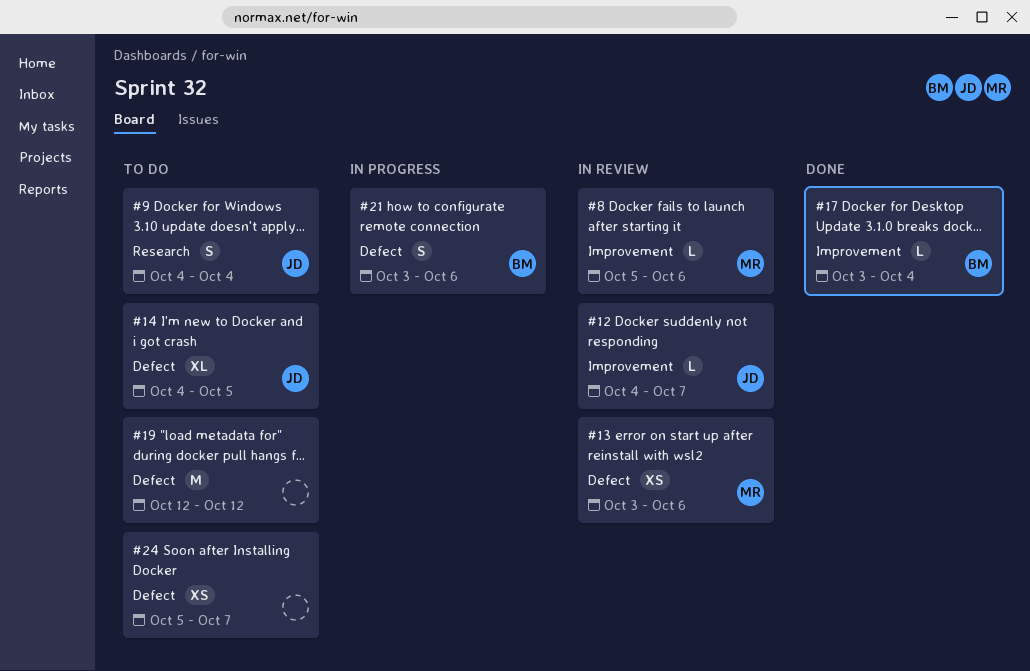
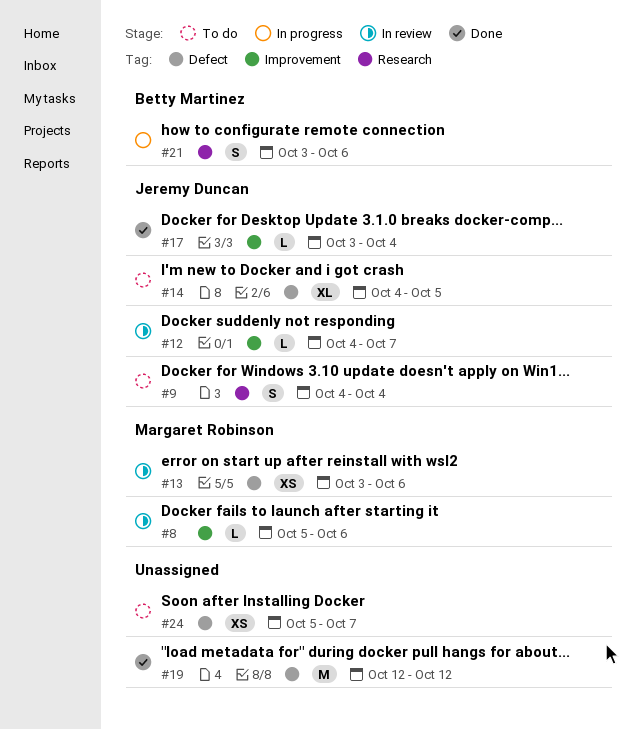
#17, owner: Betty Martinez -> Jeremy Duncan
#19, status: To do -> Done
#21, label: Defect -> Research

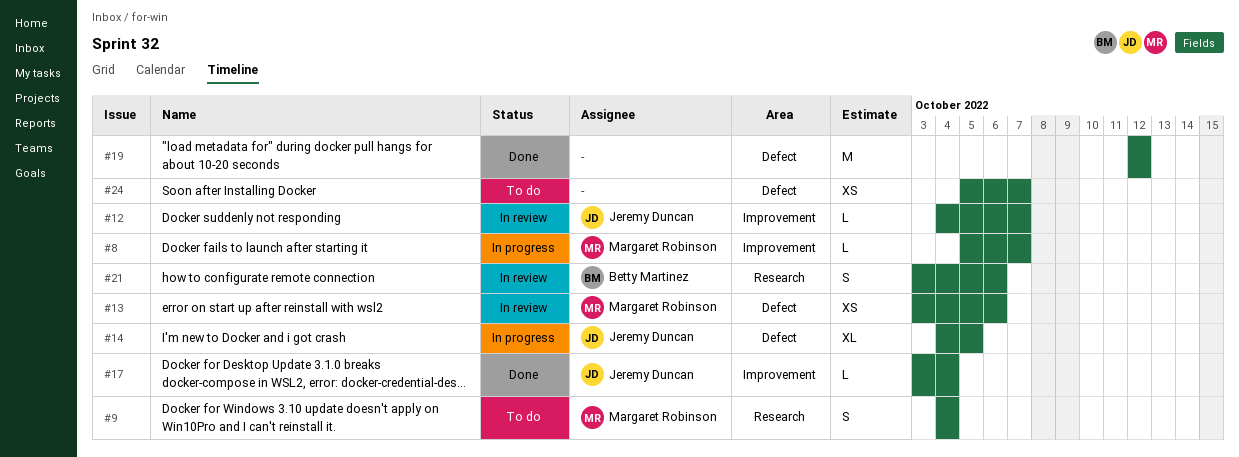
#8, status: In review -> In progress
#8, due: Oct 6 -> Oct 7
#9, owner: Jeremy Duncan -> Margaret Robinson
#14, status: To do -> In progress
#21, status: In progress -> In review

